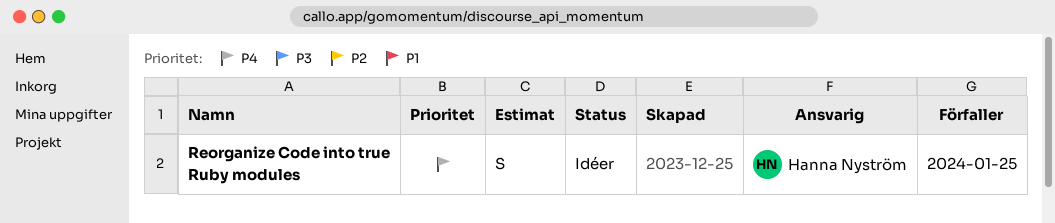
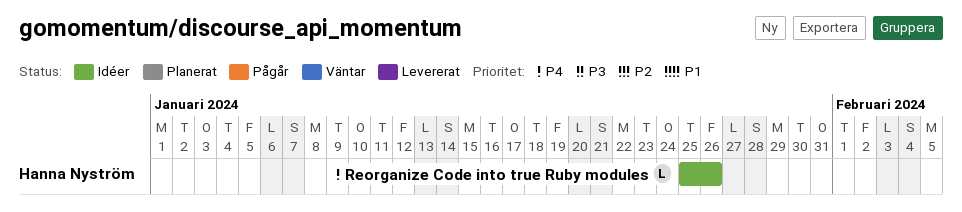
Reorganize Code into true Ruby modules, estimate: S -> L
Reorganize Code into true Ruby modules, due: Jan 25 -> Jan 26

